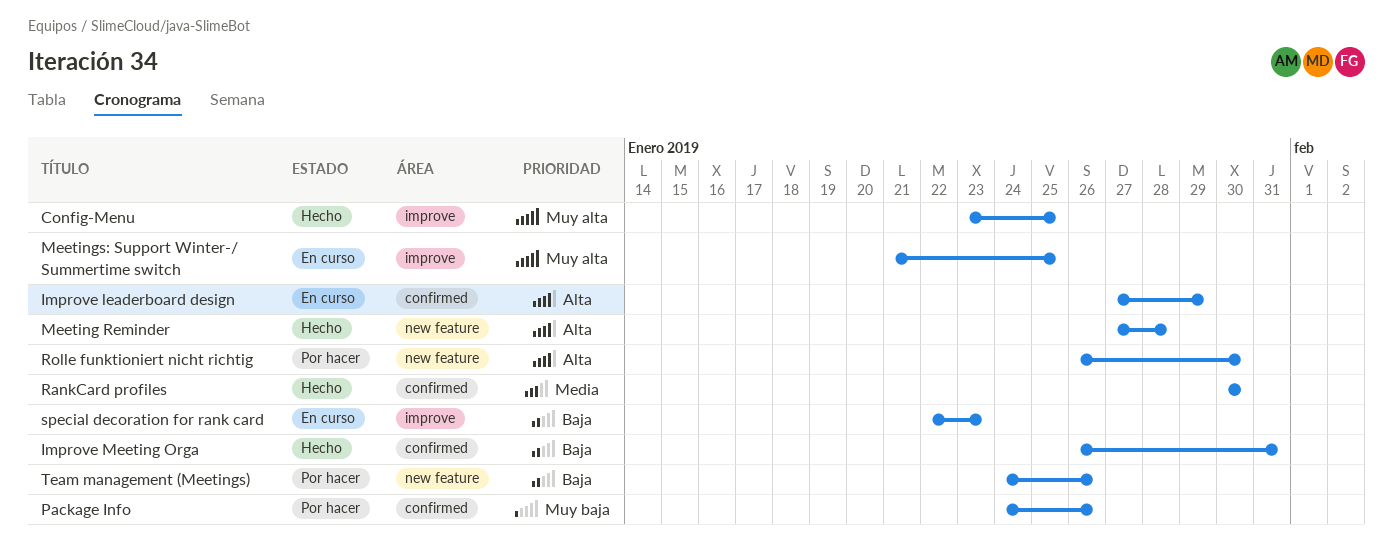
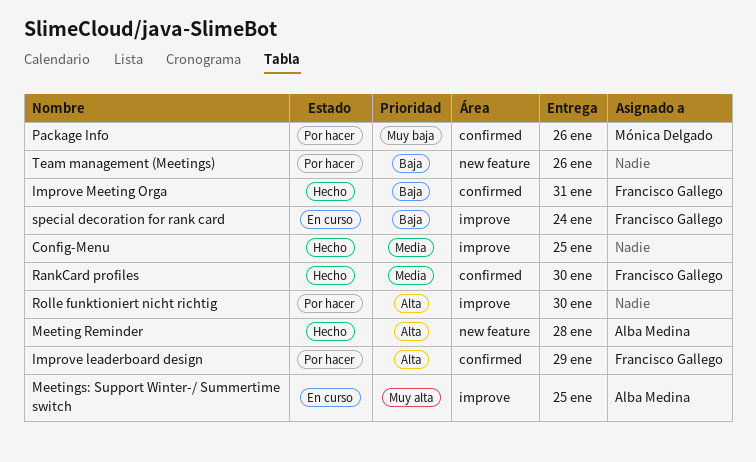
Config-Menu, priority: Muy alta -> Media
Improve leaderboard design, status: En curso -> Por hacer
Rolle funktioniert nicht richtig, label: new feature -> improve
special decoration for rank card, due: Jan 23 -> Jan 24

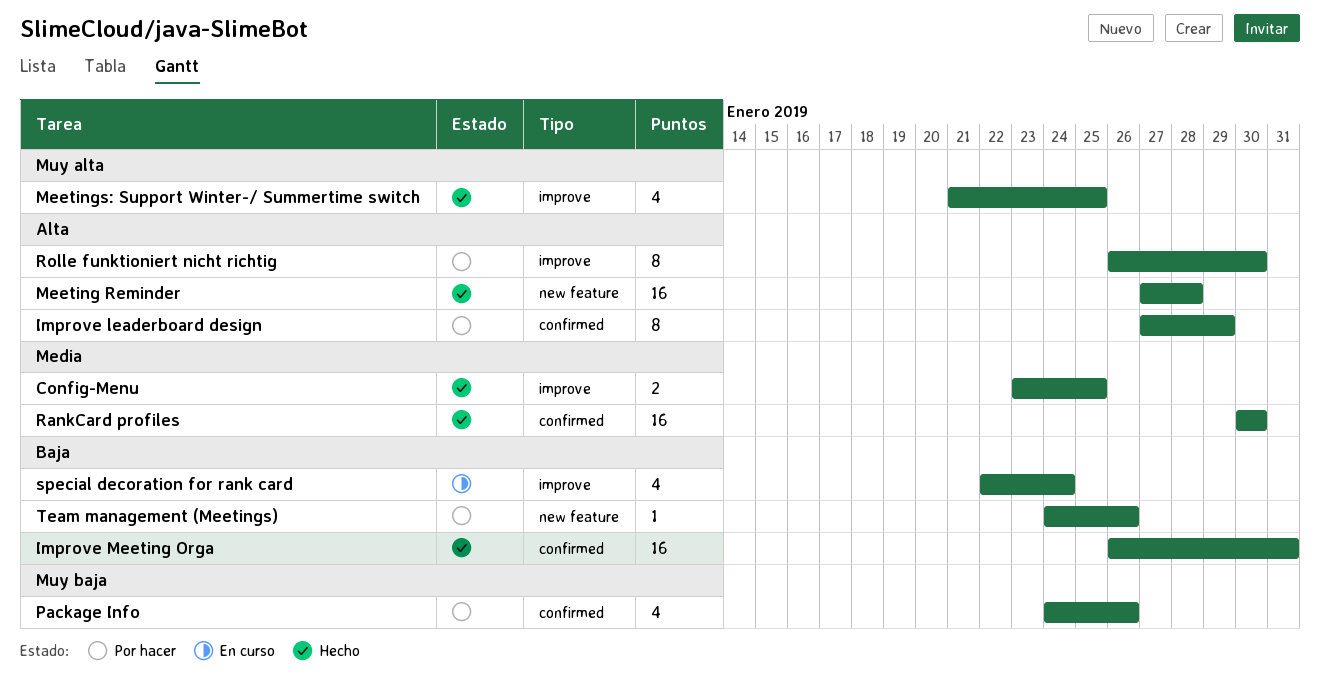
Meetings: Support Winter-/ Summertime switch, status: En curso -> Hecho

